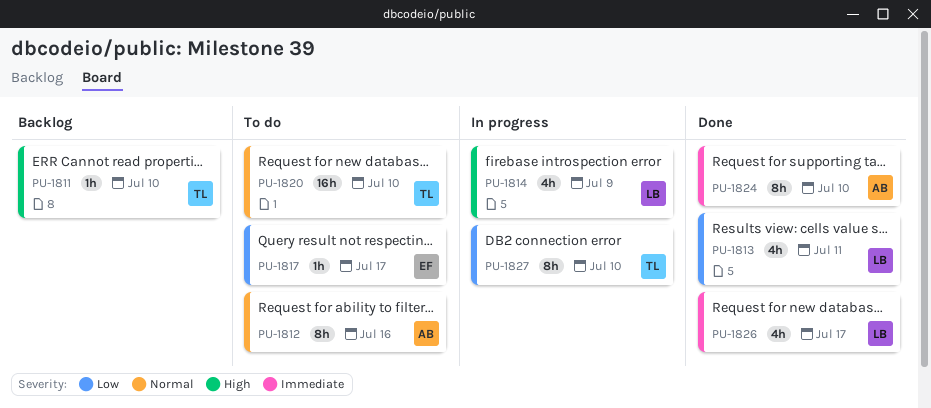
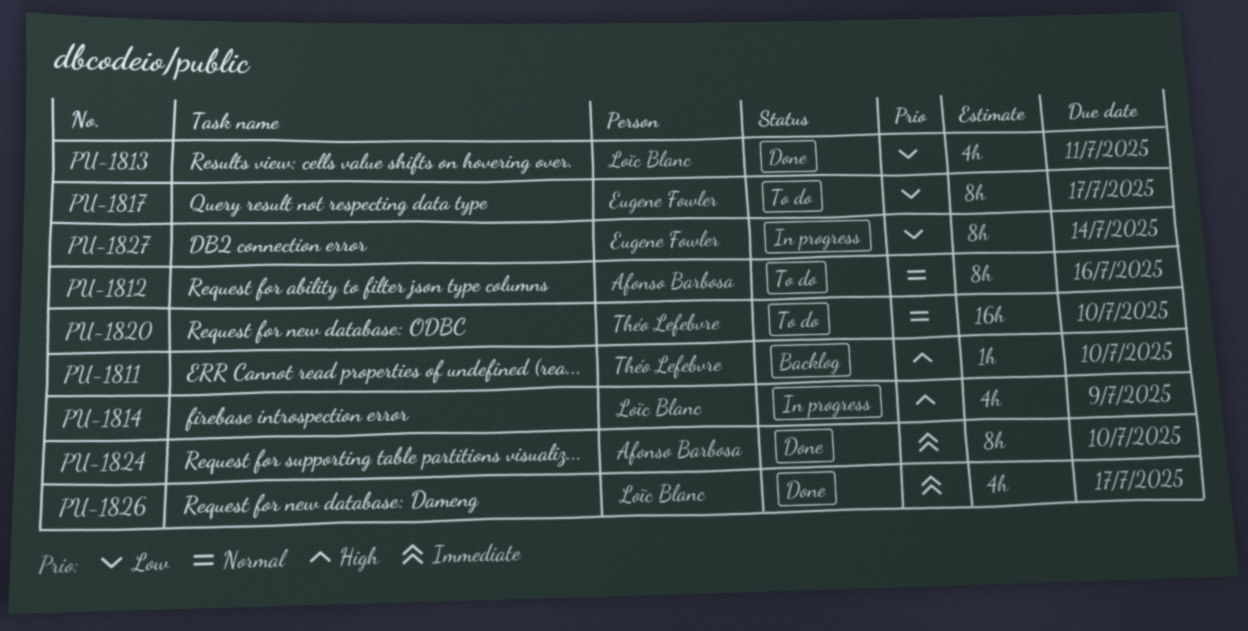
PU-1817, estimate: 1h -> 8h
PU-1827, owner: Théo Lefebvre -> Eugene Fowler
PU-1827, due: Jul 10 -> Jul 14

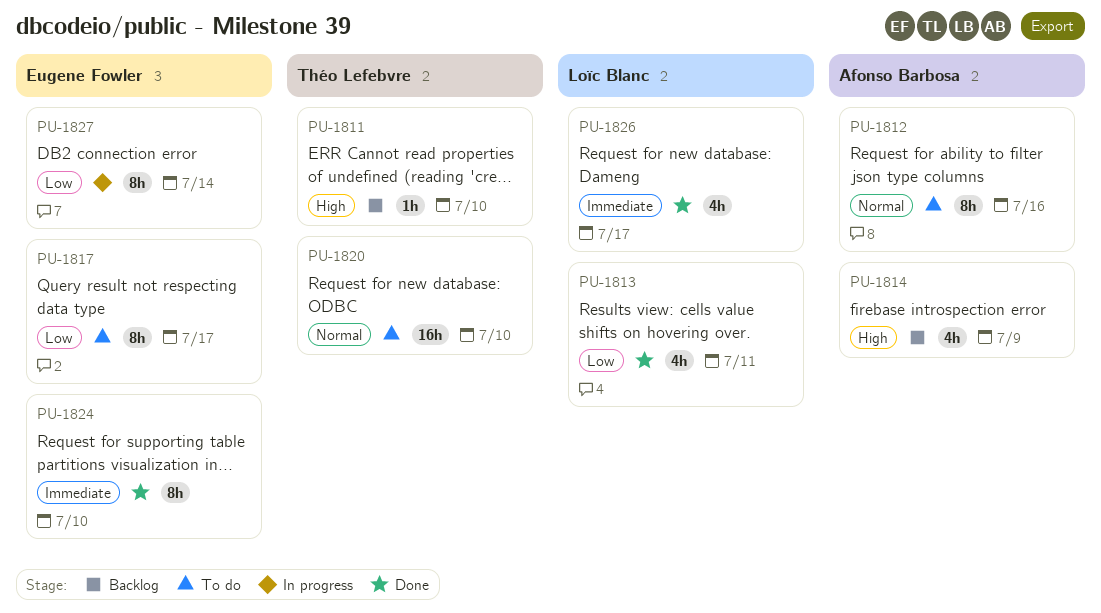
PU-1814, status: In progress -> Backlog
PU-1814, owner: Loïc Blanc -> Afonso Barbosa
PU-1824, owner: Afonso Barbosa -> Eugene Fowler

